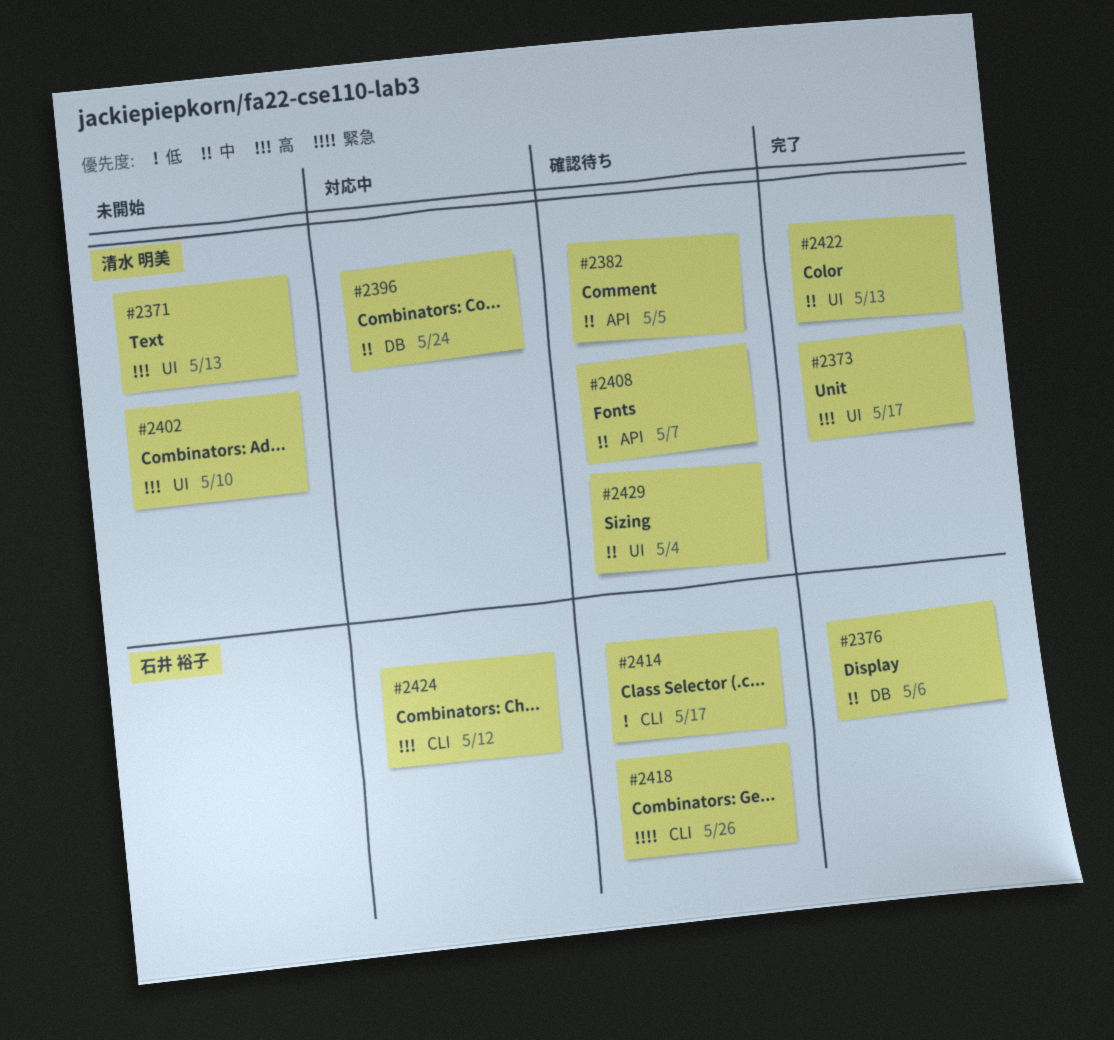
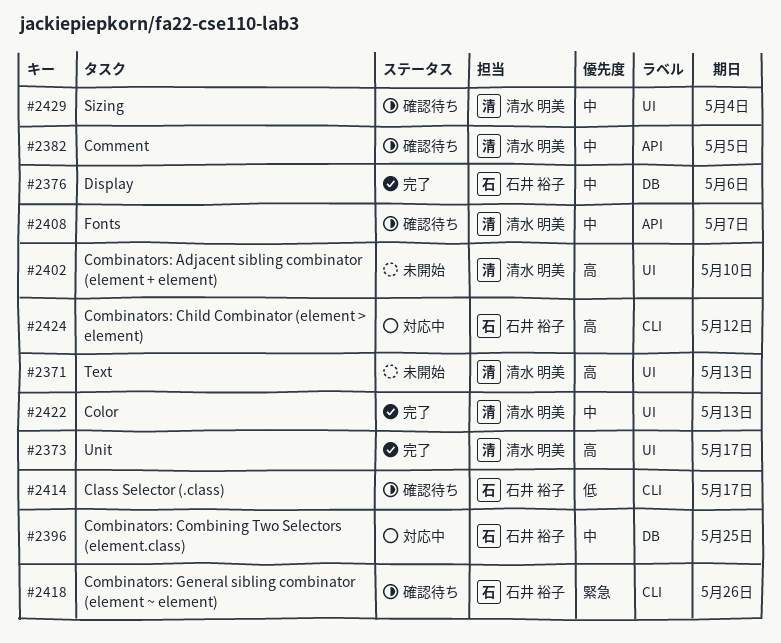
#2396, owner: 清水 明美 -> 石井 裕子
#2396, due: May 24 -> May 25

